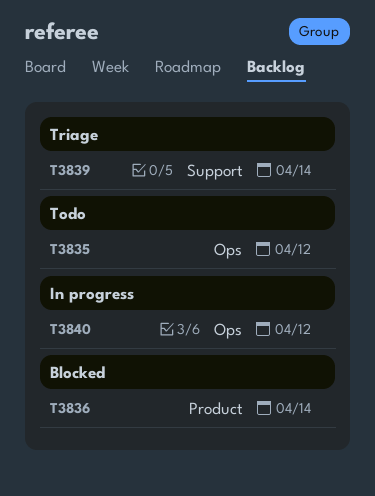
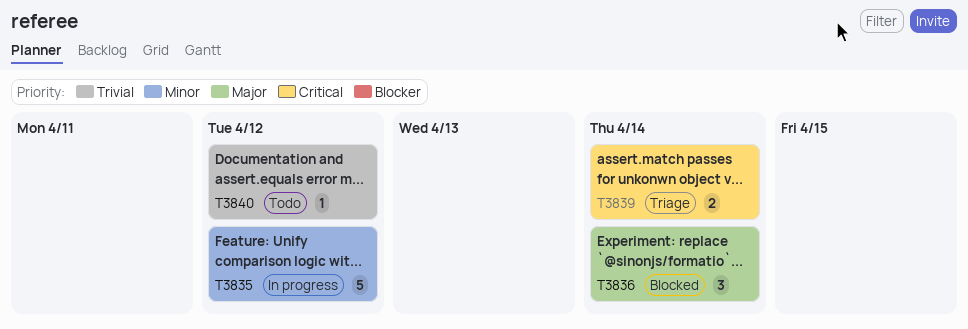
T3835, status: Todo -> In progress
T3840, status: In progress -> Todo

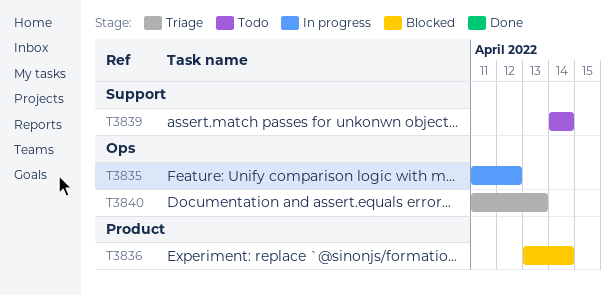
T3839, status: Triage -> Todo
T3840, status: Todo -> Triage
T3840, due: Apr 12 -> Apr 13

